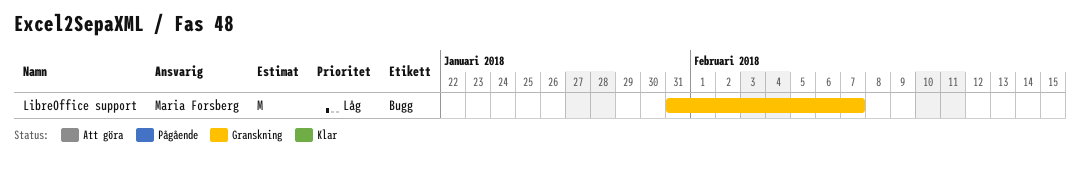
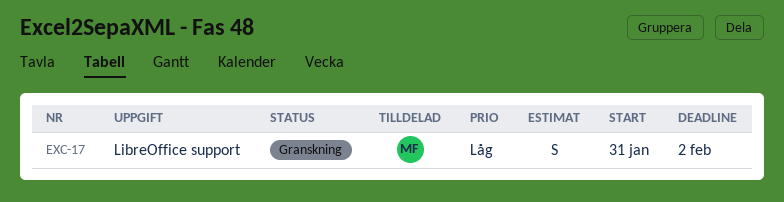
LibreOffice support, estimate: M -> S
LibreOffice support, due: Feb 7 -> Feb 2

